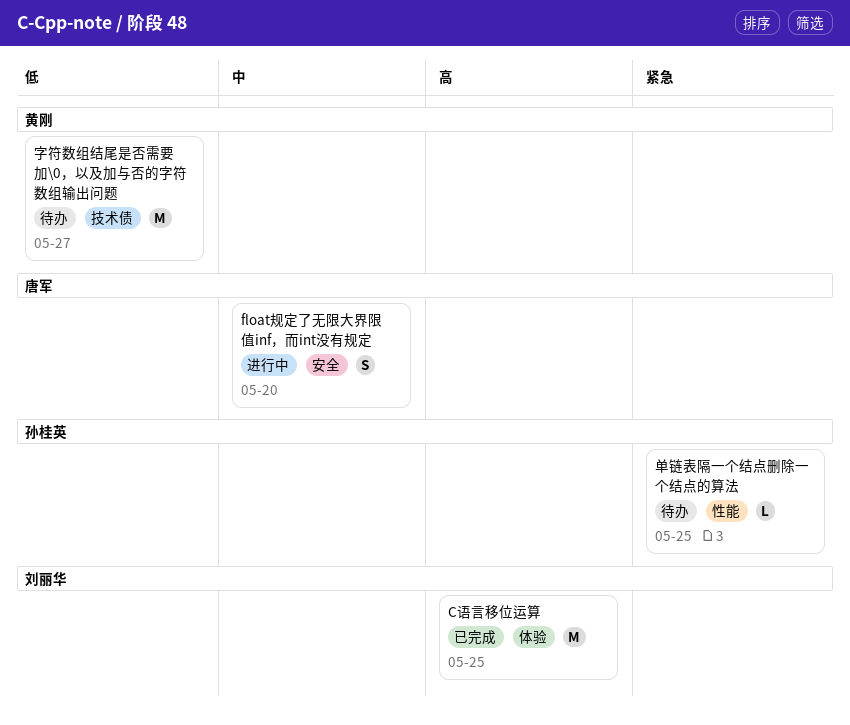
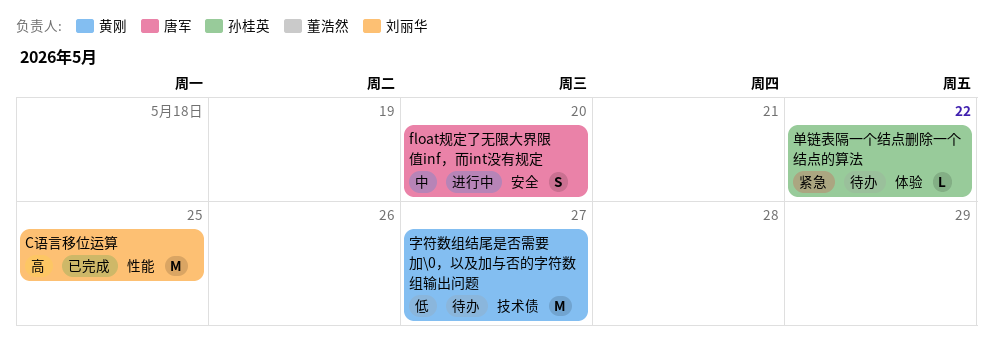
C语言移位运算, label: 体验 -> 性能
单链表隔一个结点删除一个结点的算法, label: 性能 -> 体验
单链表隔一个结点删除一个结点的算法, due: May 25 -> May 22

